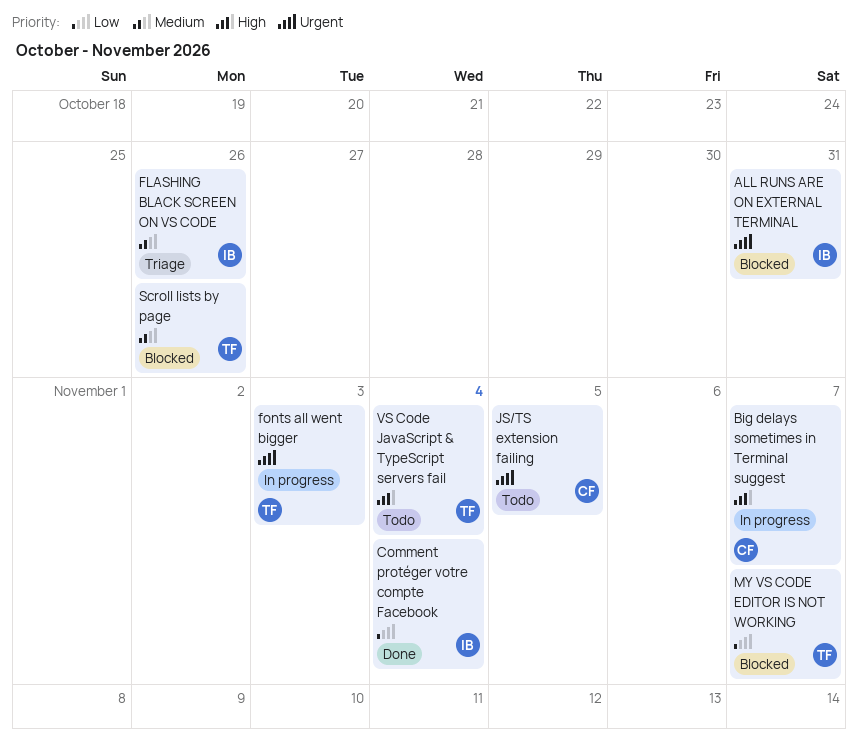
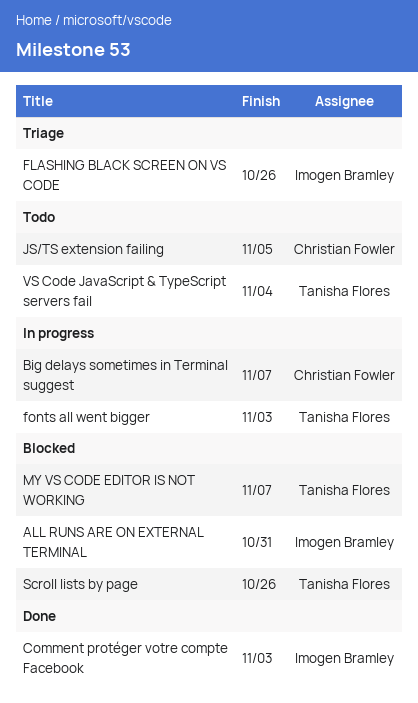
Comment protéger votre compte Facebook, due: Nov 4 -> Nov 3

